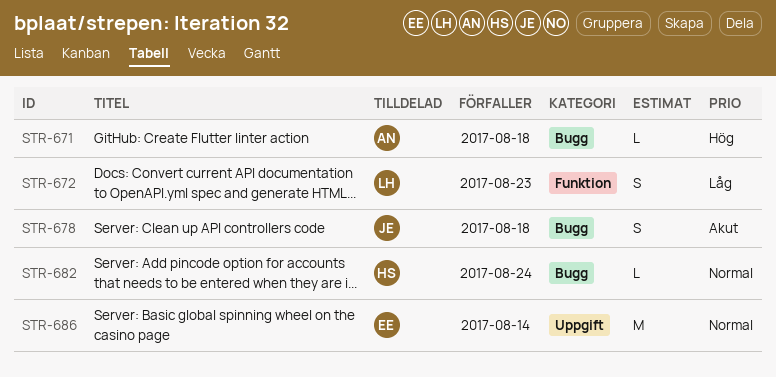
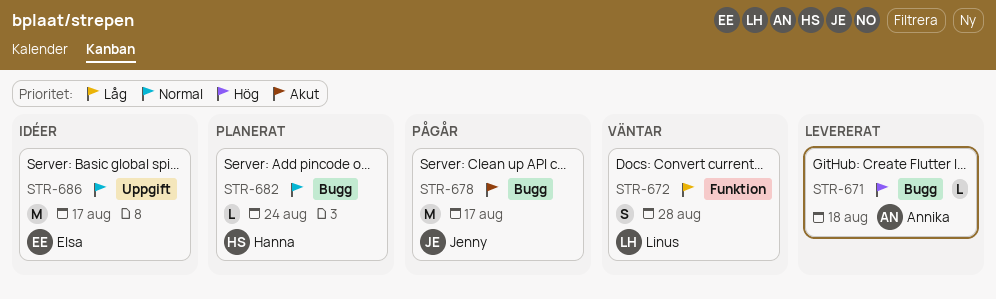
STR-672, due: Aug 23 -> Aug 28
STR-678, estimate: S -> M
STR-678, due: Aug 18 -> Aug 17
STR-686, due: Aug 14 -> Aug 17

